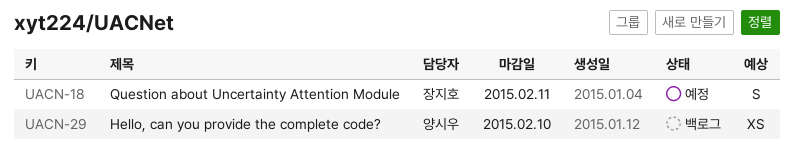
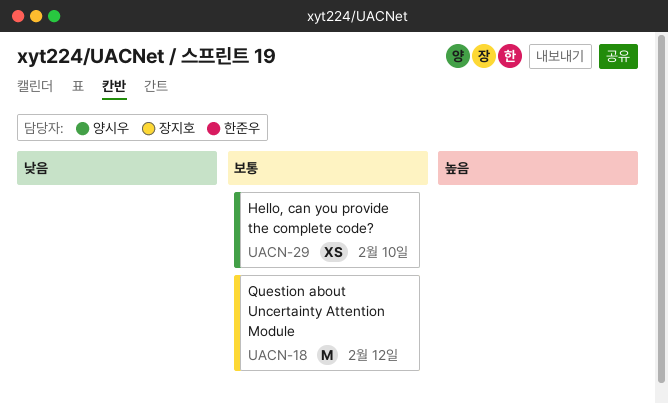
UACN-18, estimate: S -> M
UACN-18, due: Feb 11 -> Feb 12

